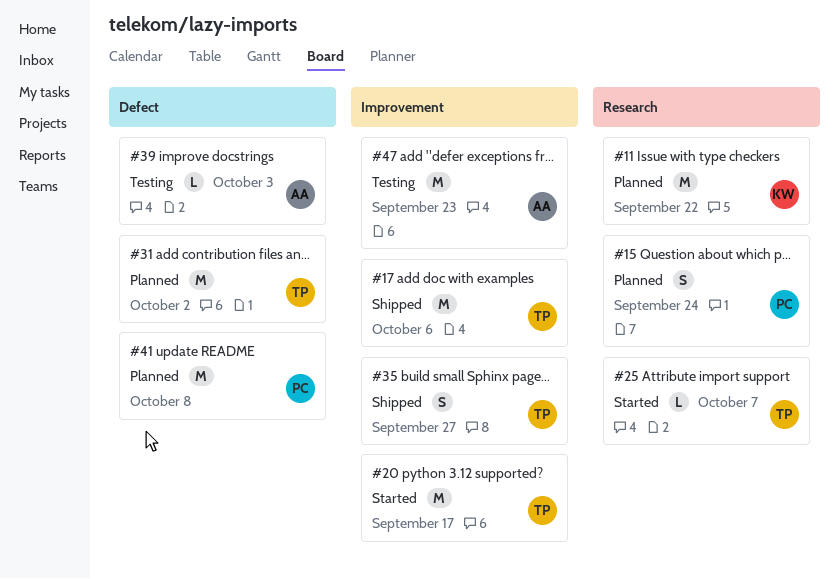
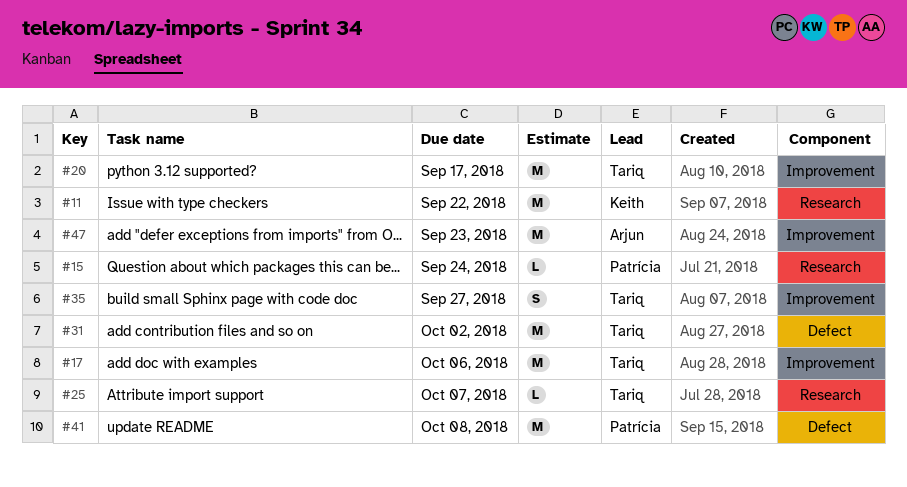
#15, estimate: S -> L
#39: present -> none

